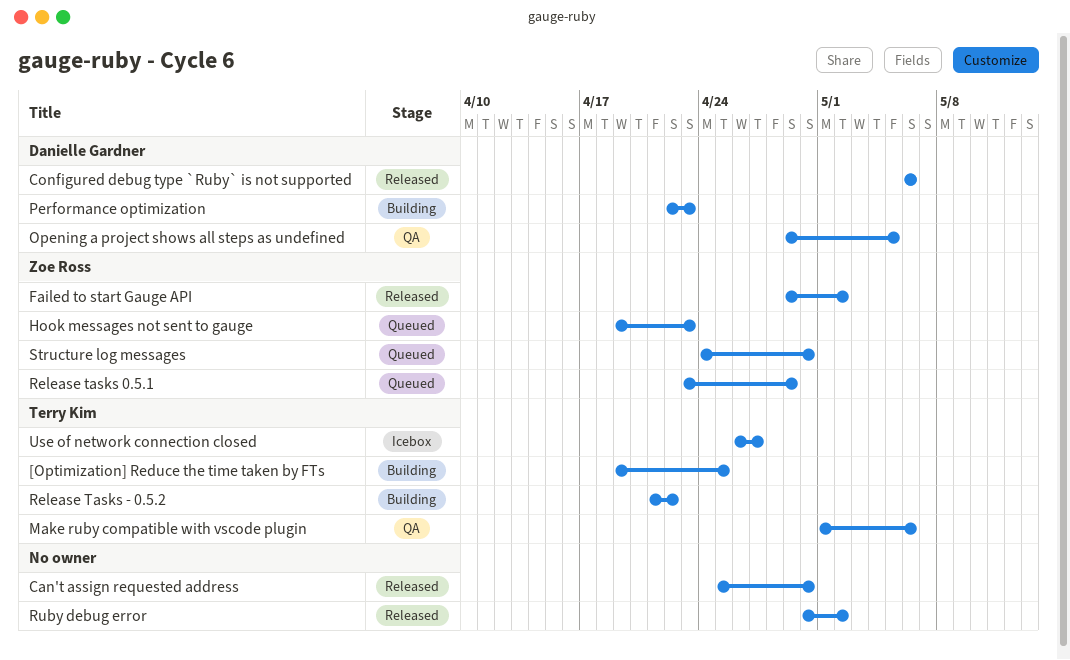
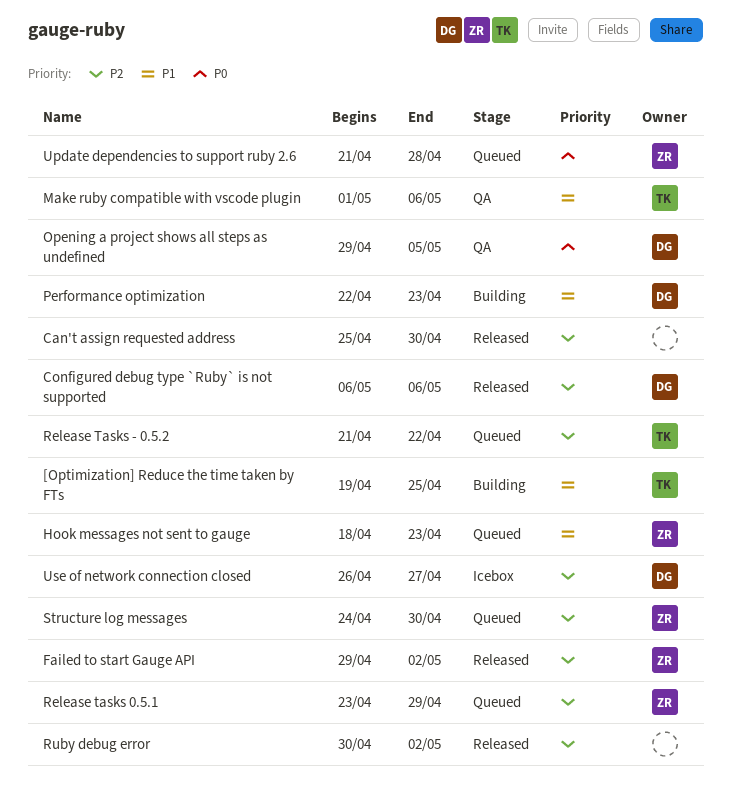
Hook messages not sent to gauge, start: Apr 19 -> Apr 18
Release Tasks - 0.5.2, status: Building -> Queued
Update dependencies to support ruby 2.6: none -> present
Use of network connection closed, owner: Terry Kim -> Danielle Gardner

